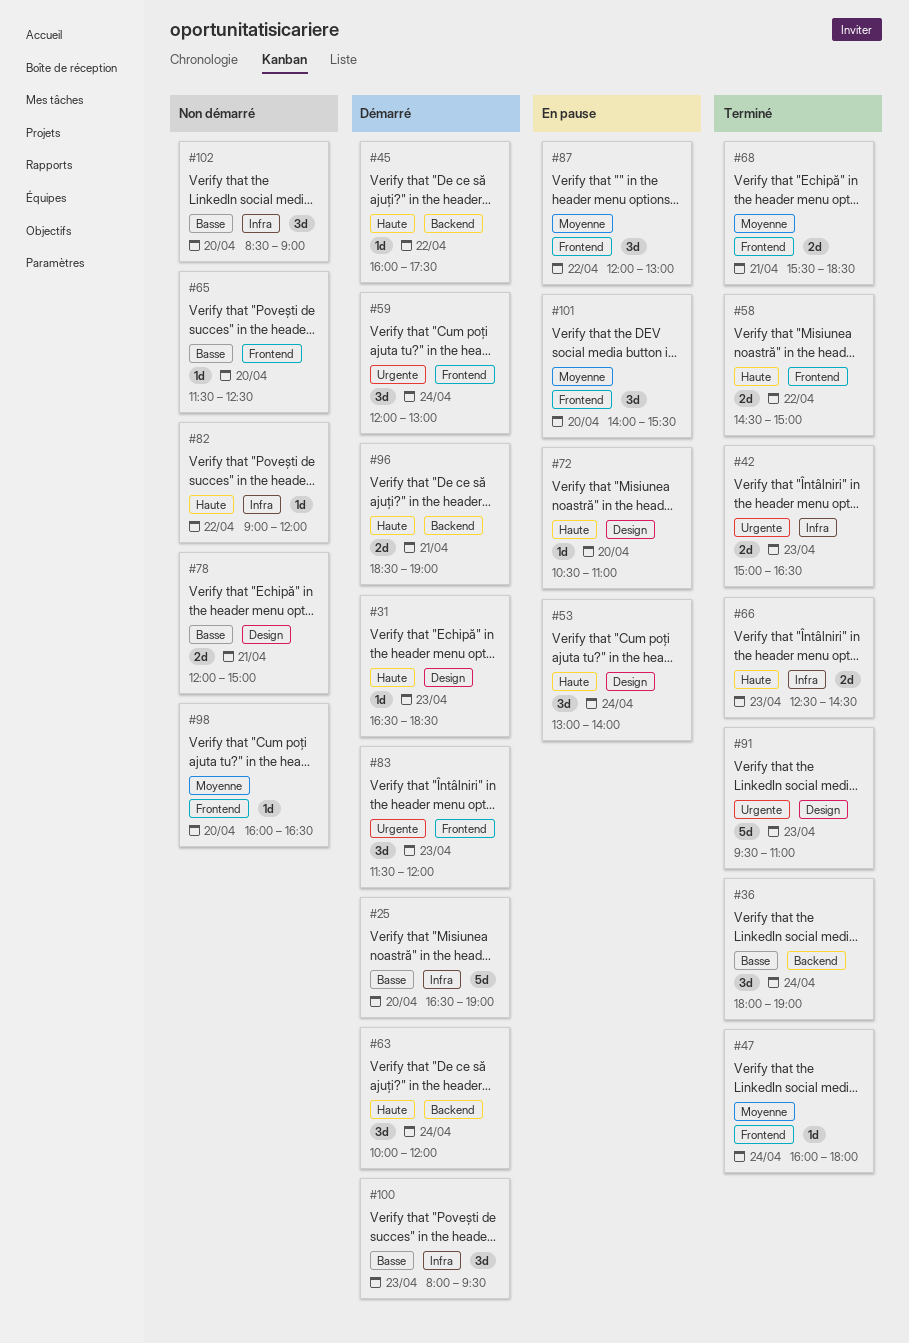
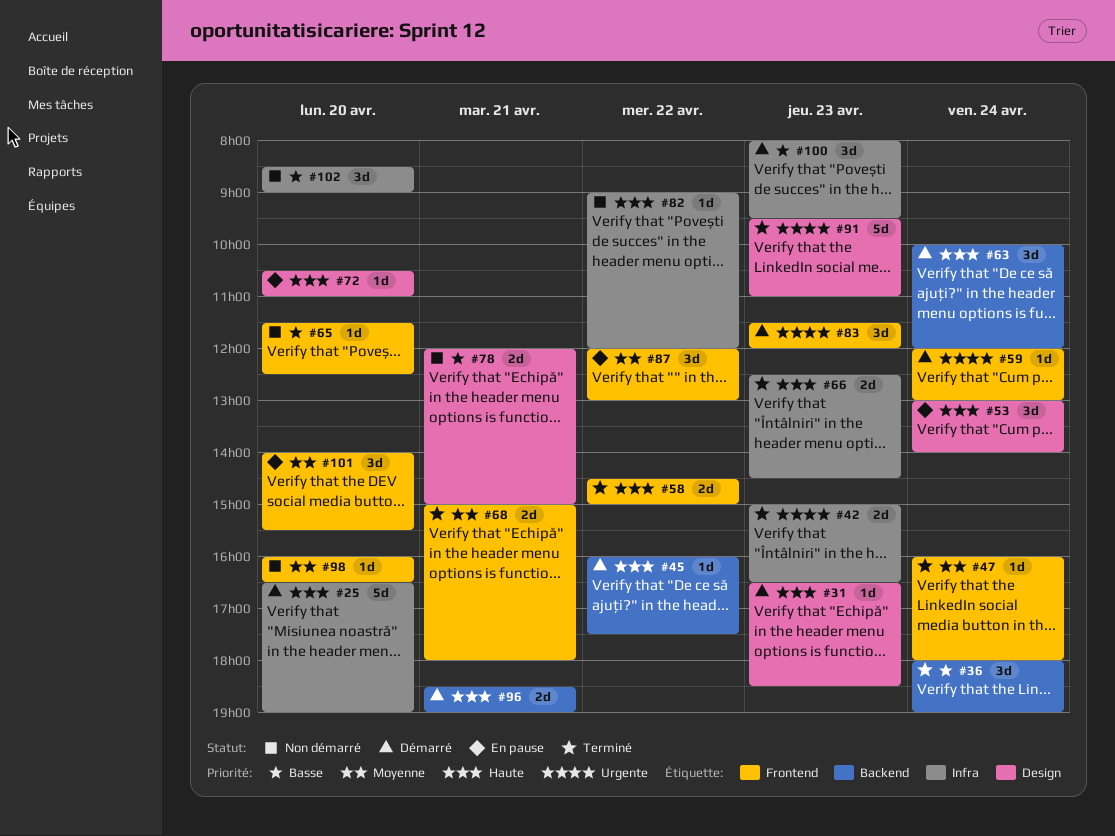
#25, priority: Basse -> Haute
#59, estimate: 3d -> 1d
#68, begins: 15:30 -> 15:00
#68, ends: 18:30 -> 18:00

